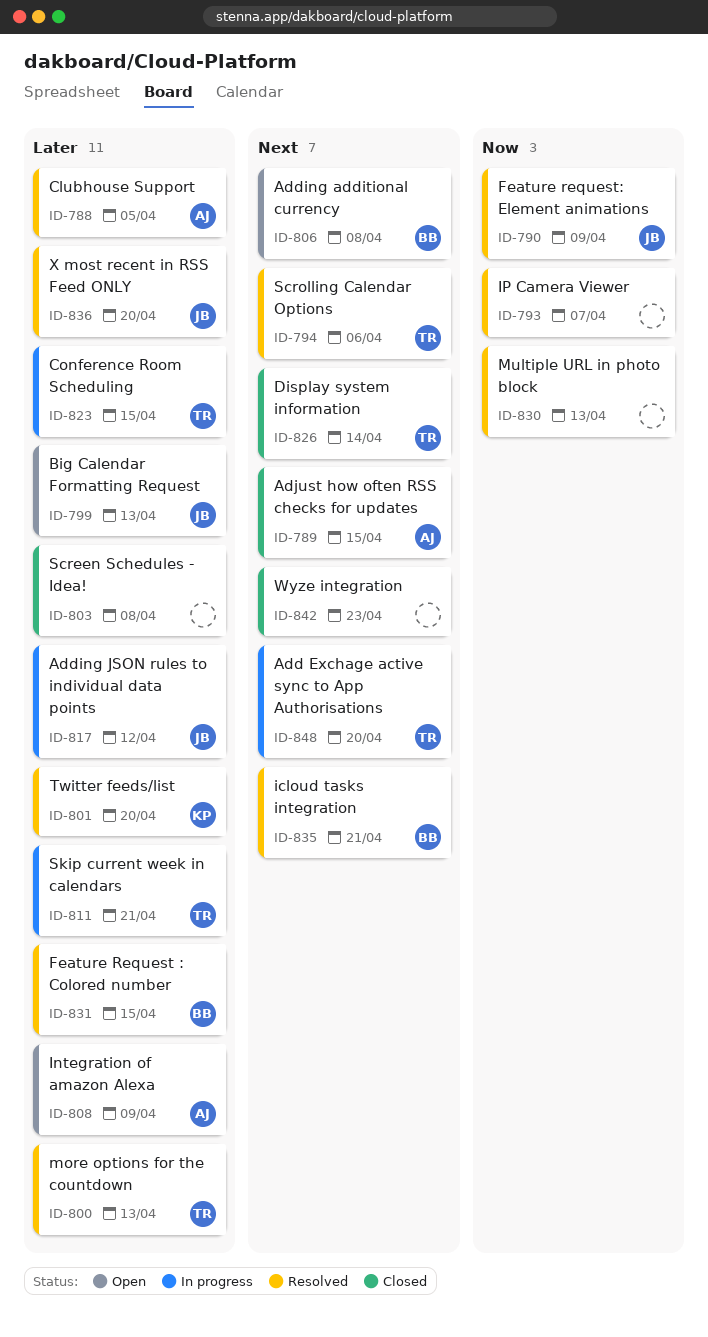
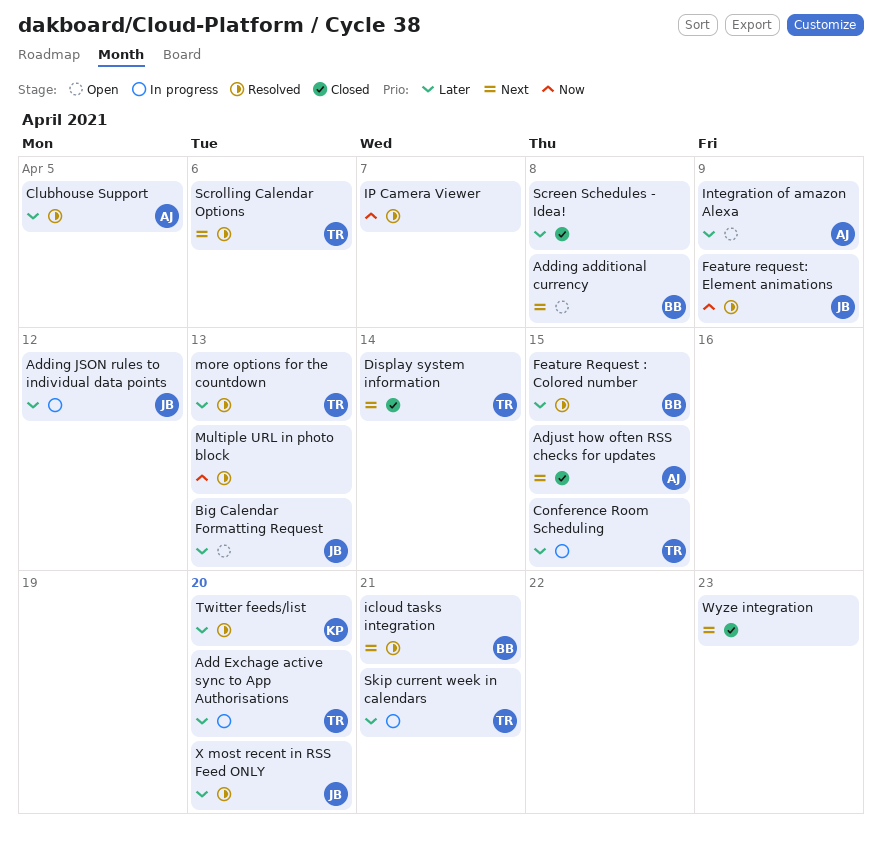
Add Exchage active sync to App Authorisations, priority: Next -> Later

